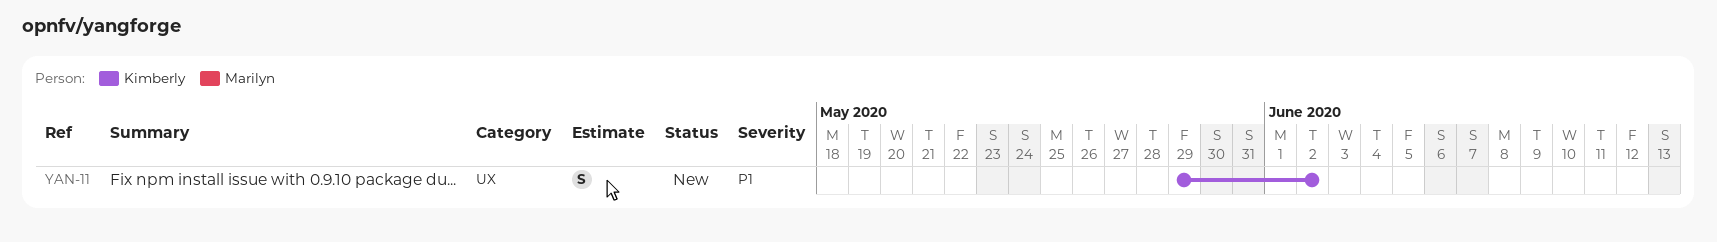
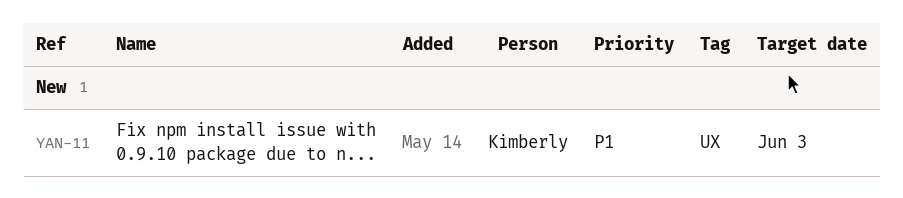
YAN-11, due: Jun 2 -> Jun 3

